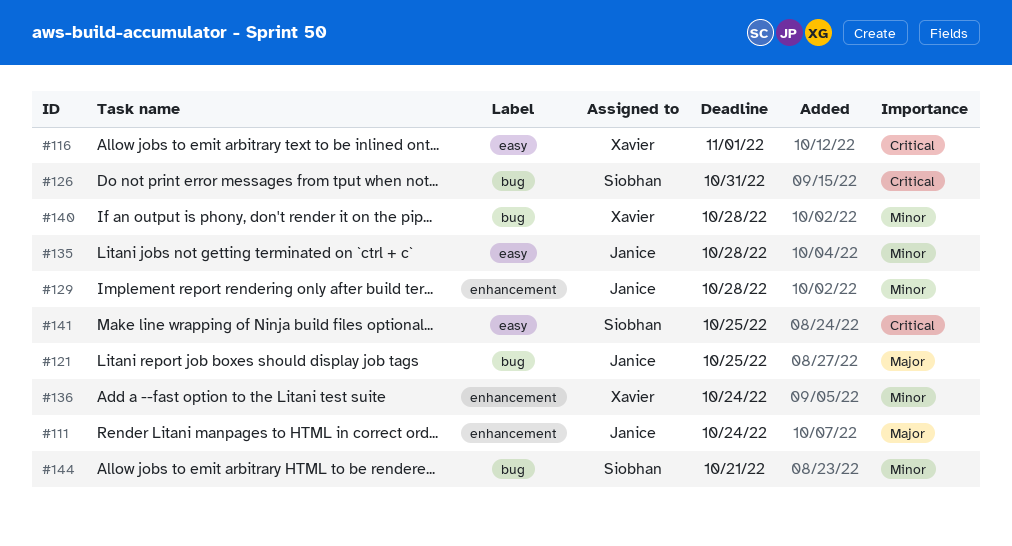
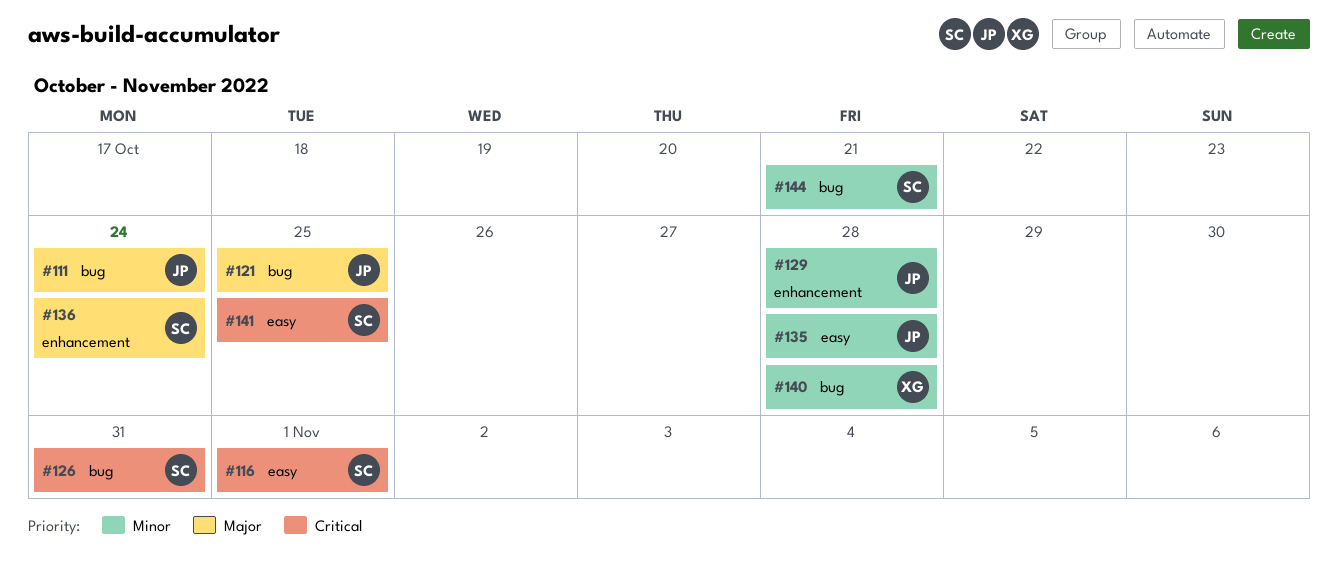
#111, label: enhancement -> bug
#116, owner: Xavier -> Siobhan
#136, owner: Xavier -> Siobhan
#136, priority: Minor -> Major

